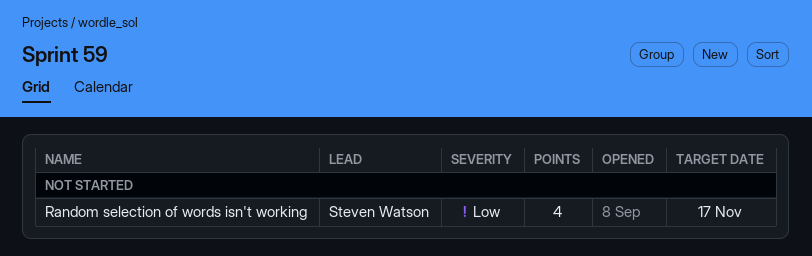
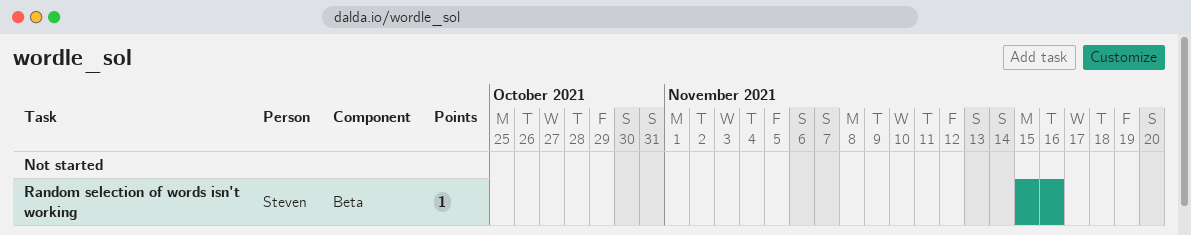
Random selection of words isn't working, estimate: 4 -> 1
Random selection of words isn't working, due: Nov 17 -> Nov 16

